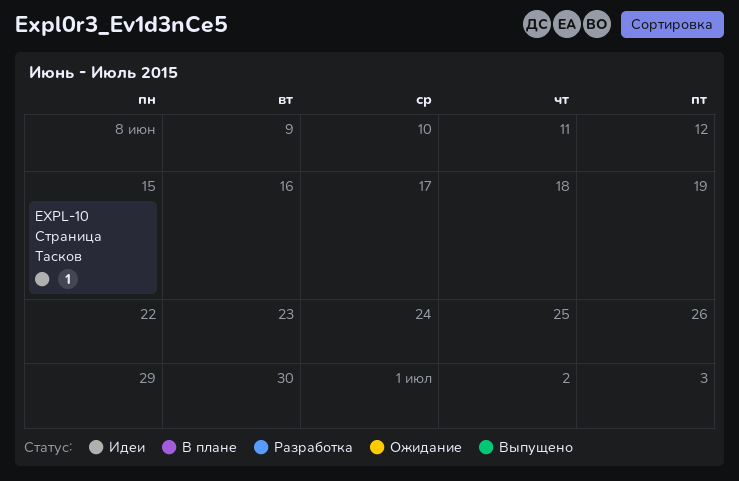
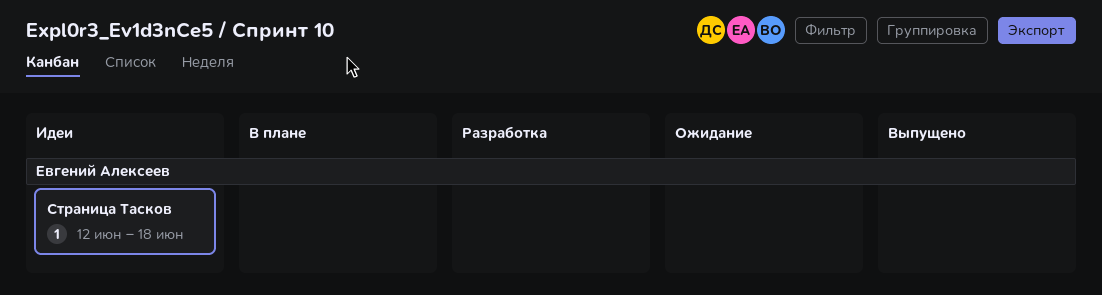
Страница Тасков, due: Jun 15 -> Jun 18

